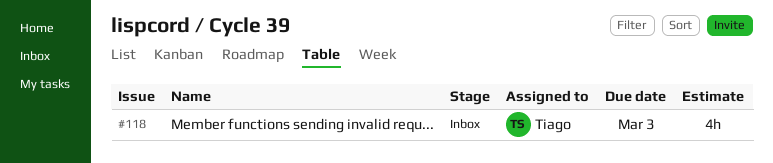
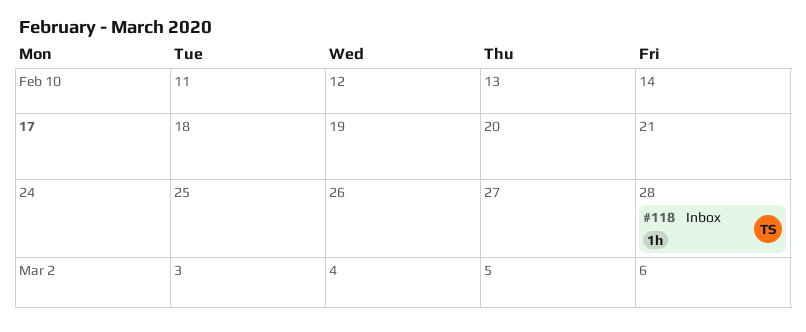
#118, estimate: 4h -> 1h
#118, due: Mar 3 -> Feb 28

